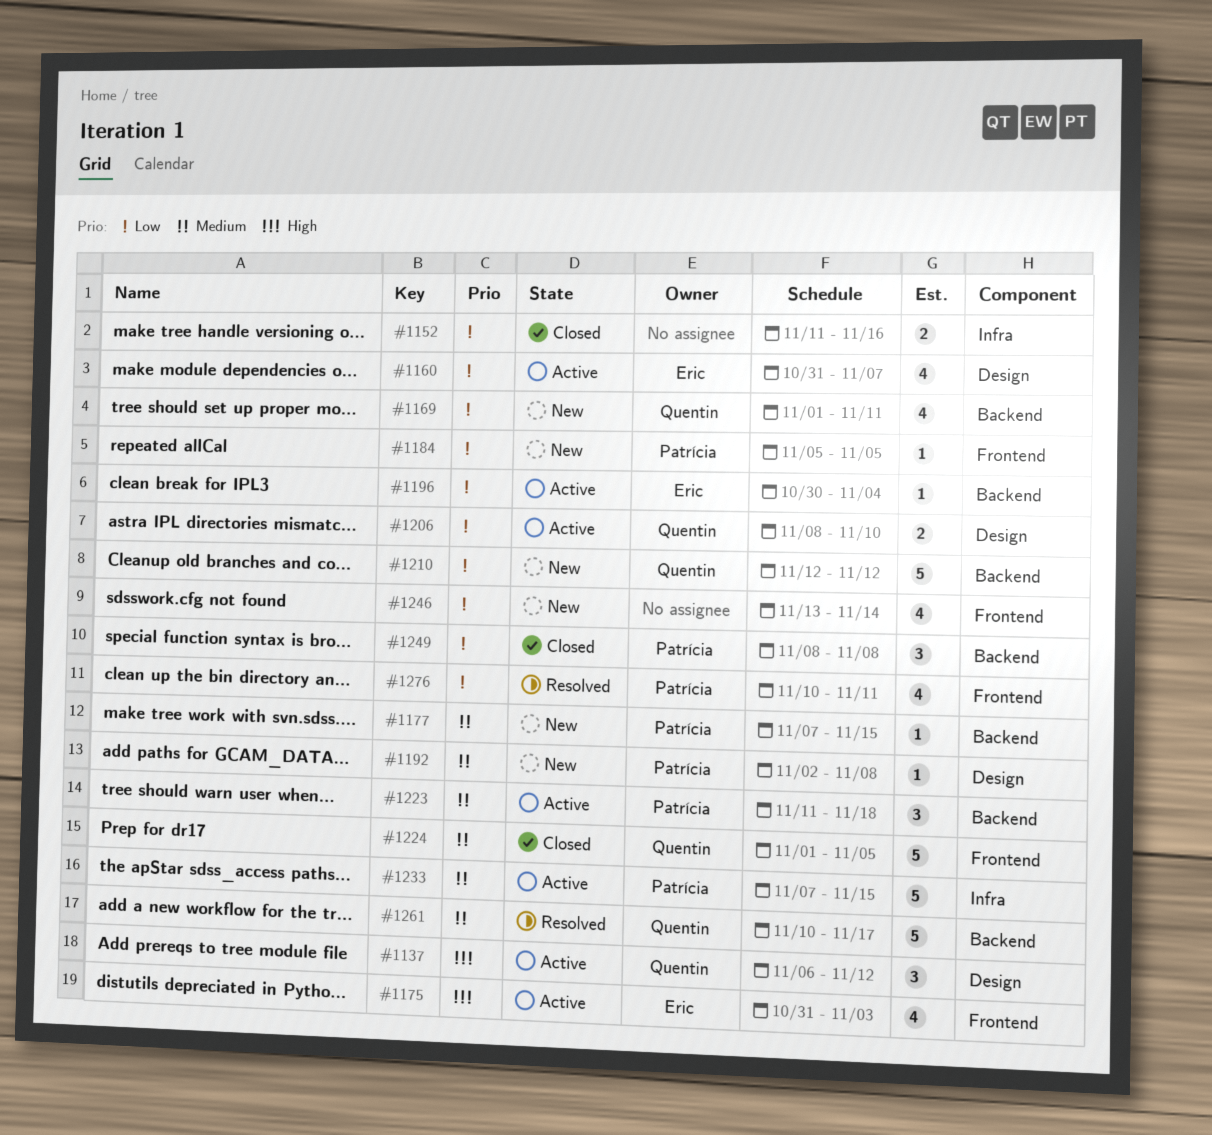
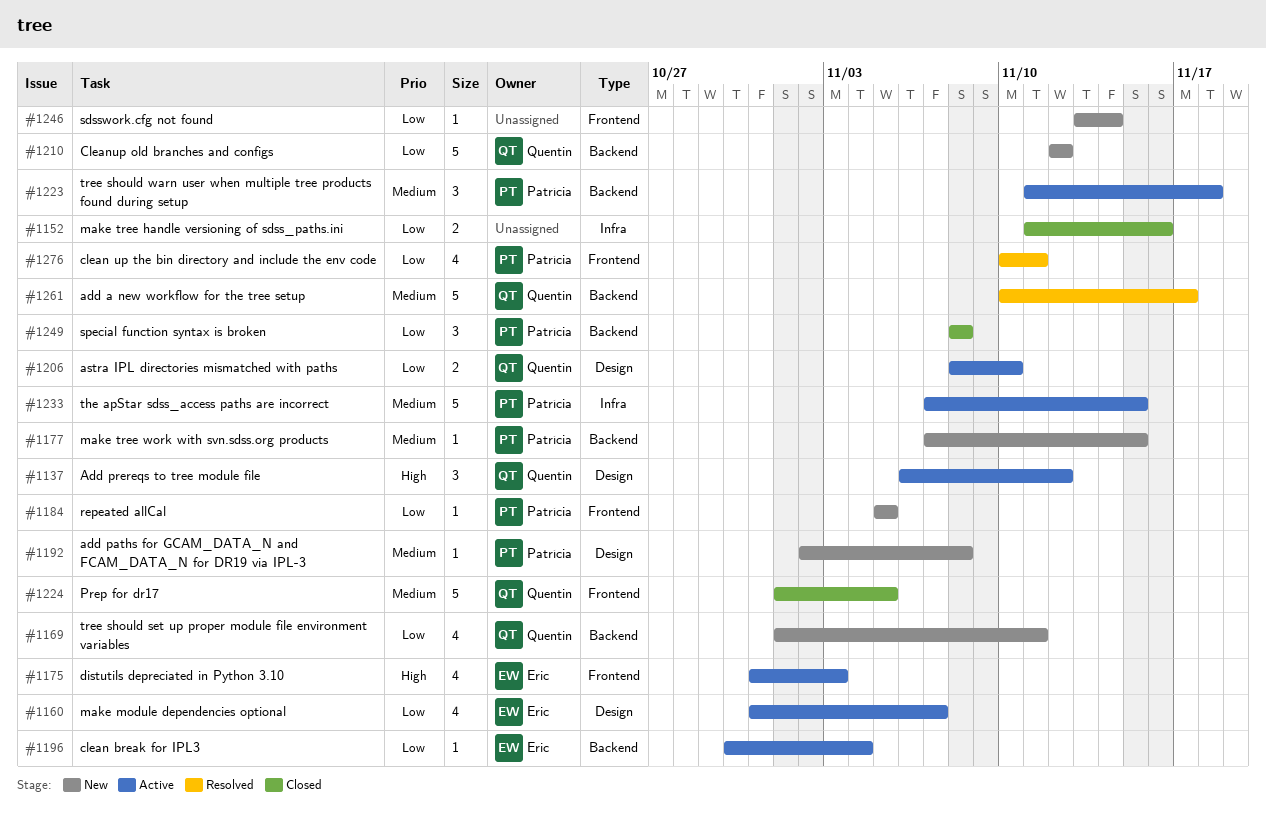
#1246, estimate: 4 -> 1

